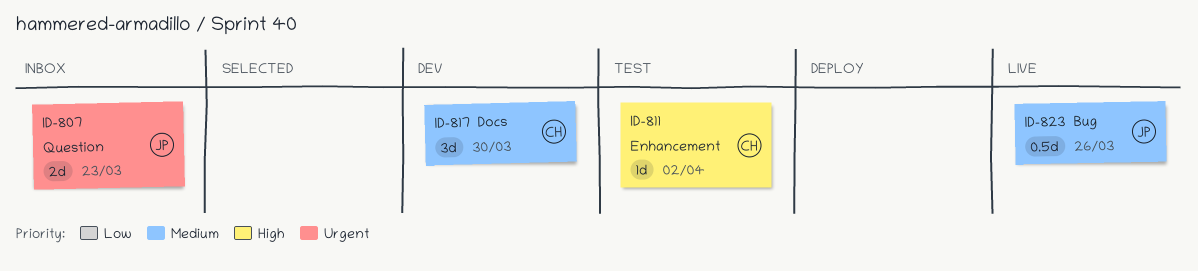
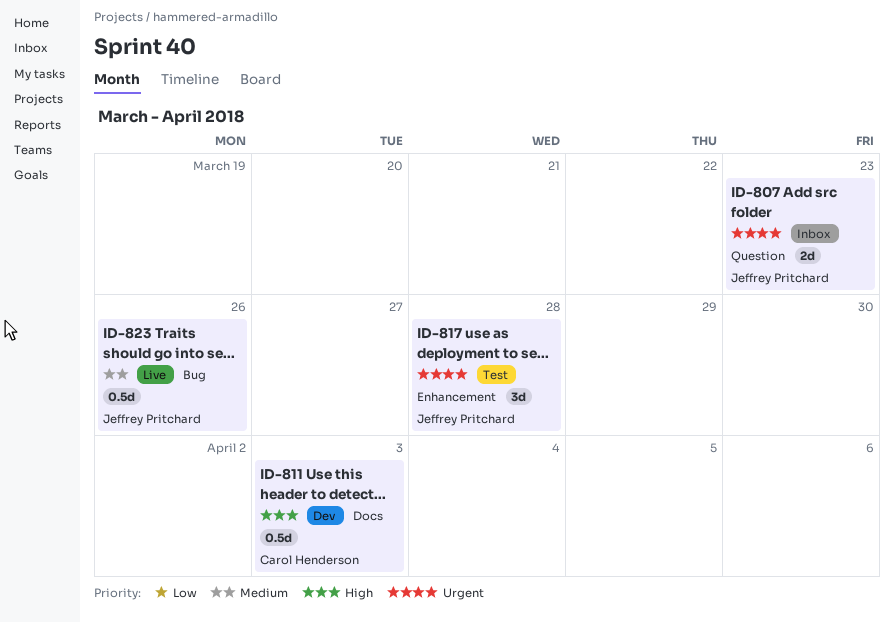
ID-811, status: Test -> Dev
ID-811, label: Enhancement -> Docs
ID-811, estimate: 1d -> 0.5d
ID-811, due: Apr 2 -> Apr 3
ID-817, status: Dev -> Test
ID-817, owner: Carol Henderson -> Jeffrey Pritchard
ID-817, priority: Medium -> Urgent
ID-817, label: Docs -> Enhancement
ID-817, due: Mar 30 -> Mar 28

